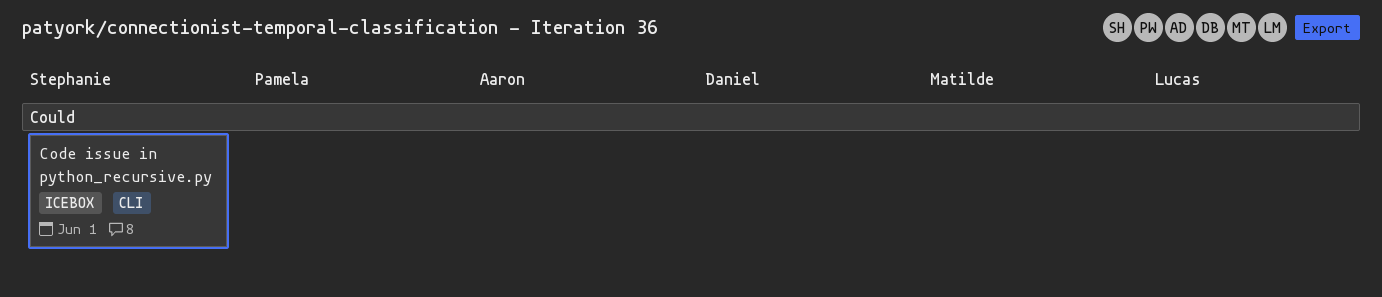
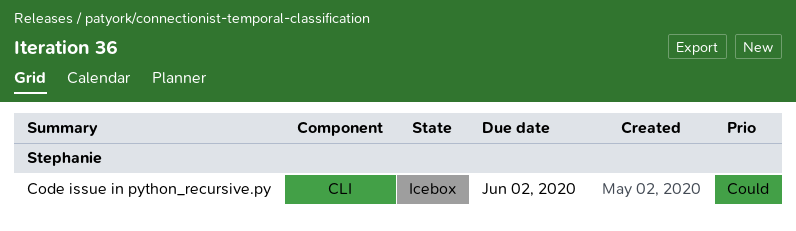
Code issue in python_recursive.py, due: Jun 1 -> Jun 2

